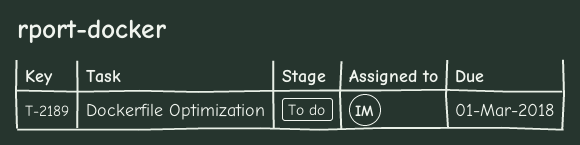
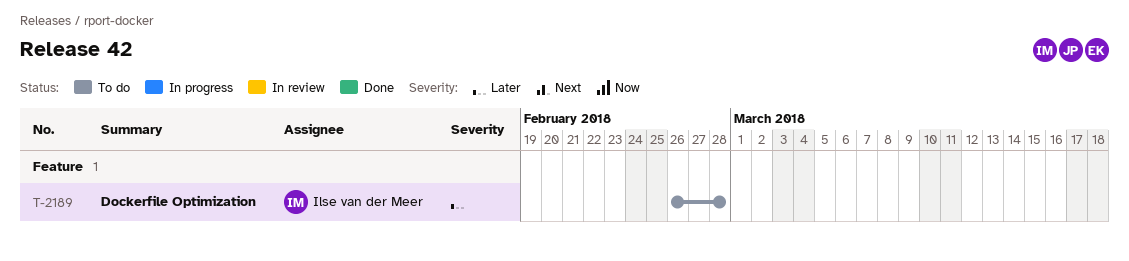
T-2189, due: Mar 1 -> Feb 28

